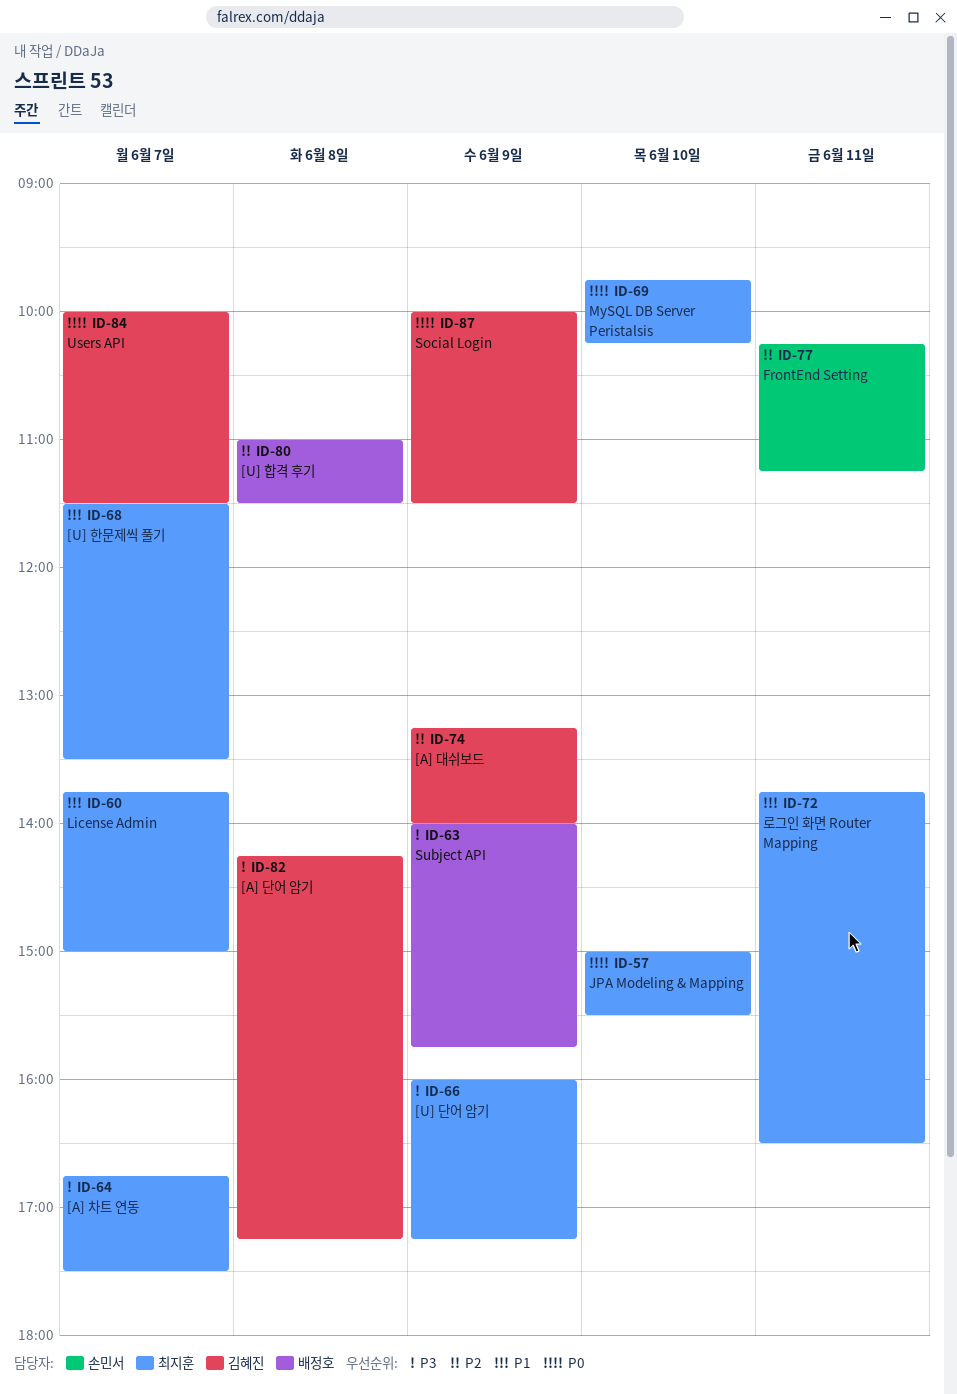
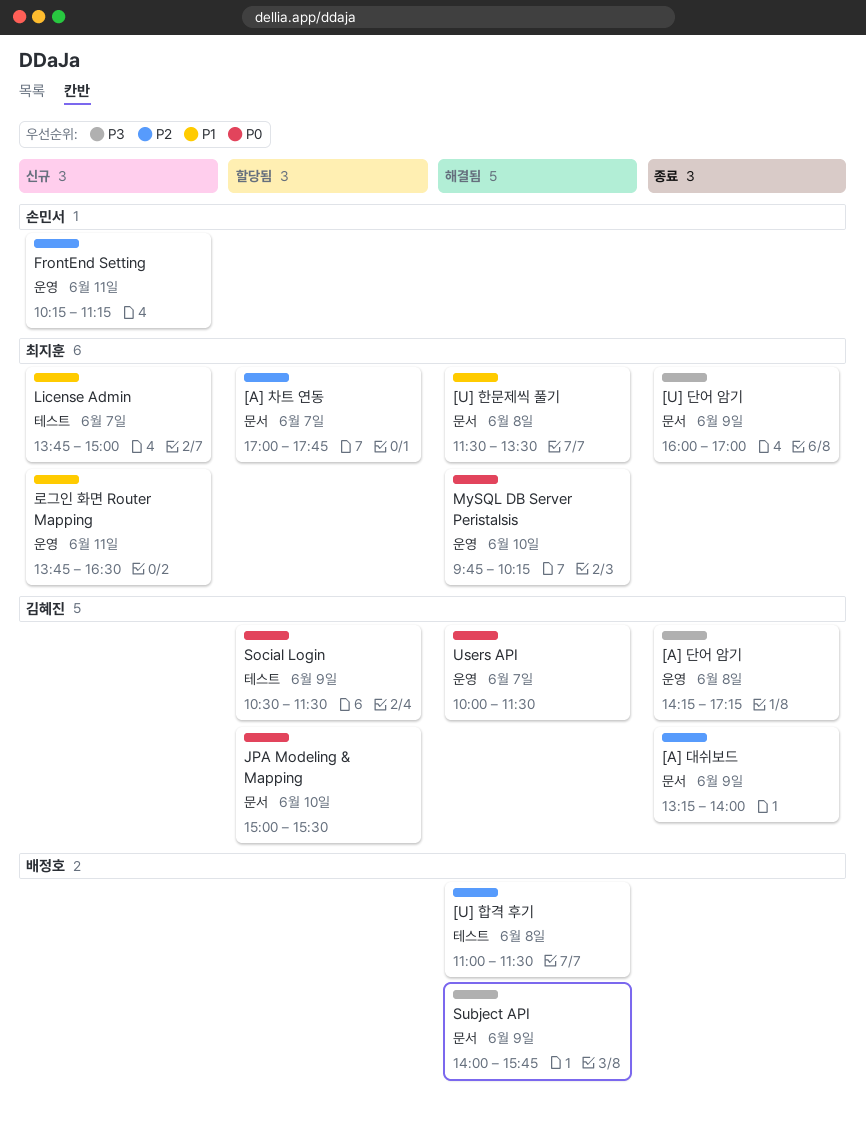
[A] 차트 연동, priority: P3 -> P2
[A] 차트 연동, begins: 16:45 -> 17:00
[A] 차트 연동, ends: 17:30 -> 17:45
[U] 단어 암기, ends: 17:15 -> 17:00
[U] 한문제씩 풀기, day: Jun 7 -> Jun 8
JPA Modeling & Mapping, owner: 최지훈 -> 김혜진
Social Login, begins: 10:00 -> 10:30

